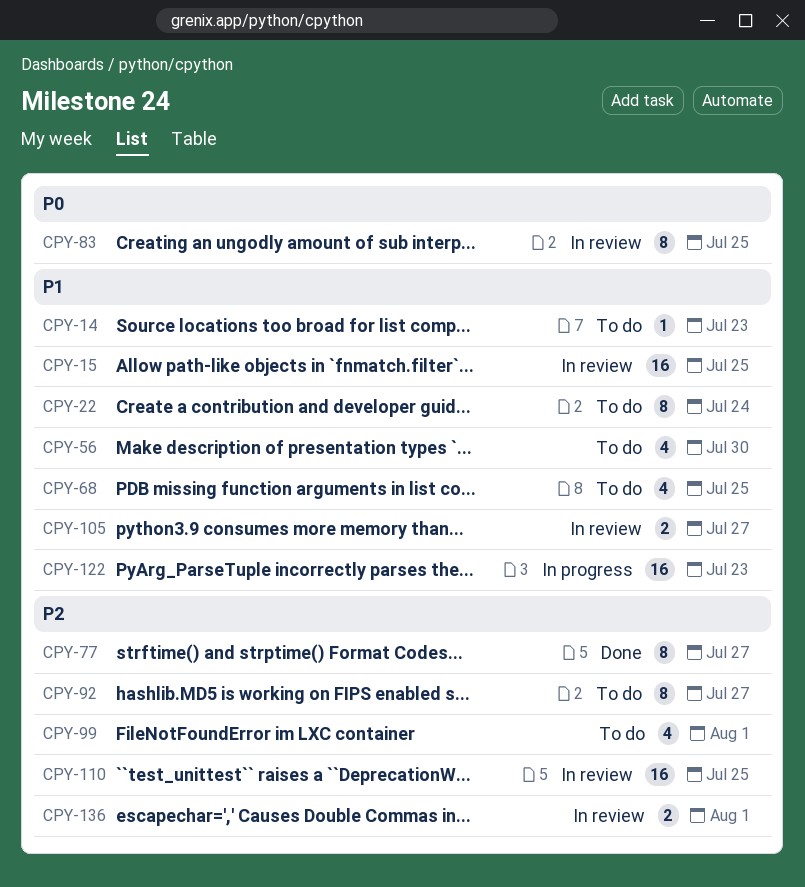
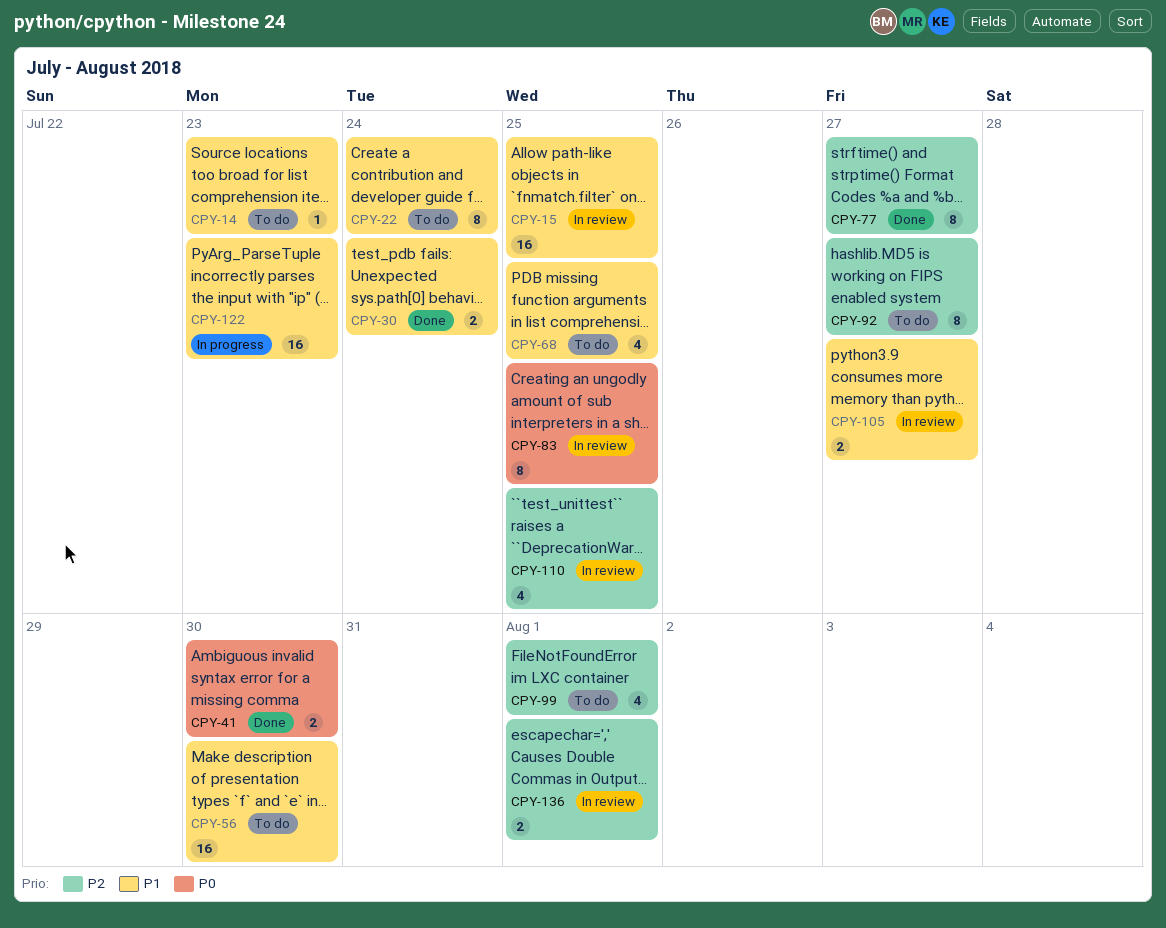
CPY-30: none -> present
CPY-41: none -> present
CPY-56, estimate: 4 -> 16
CPY-110, estimate: 16 -> 4

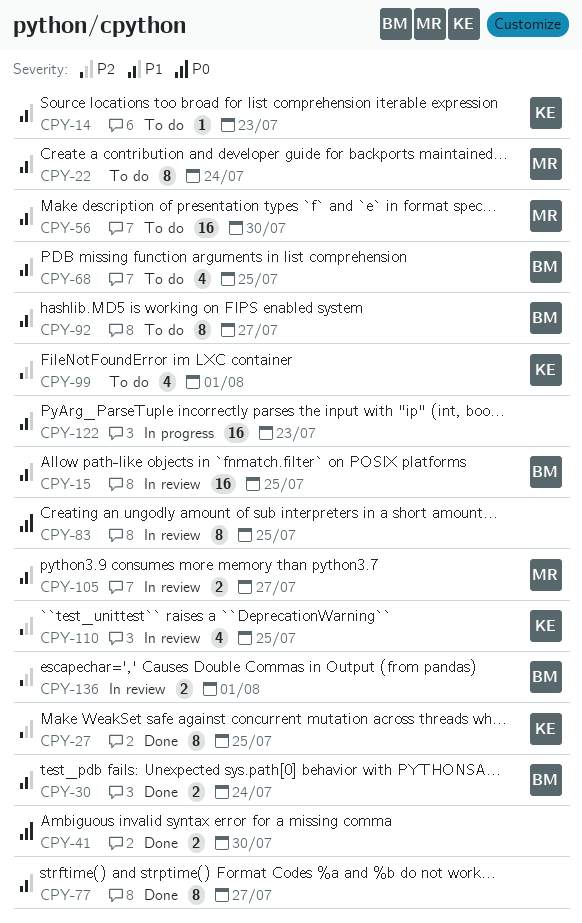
CPY-27: none -> present
CPY-77, priority: P2 -> P1
CPY-92, priority: P2 -> P1

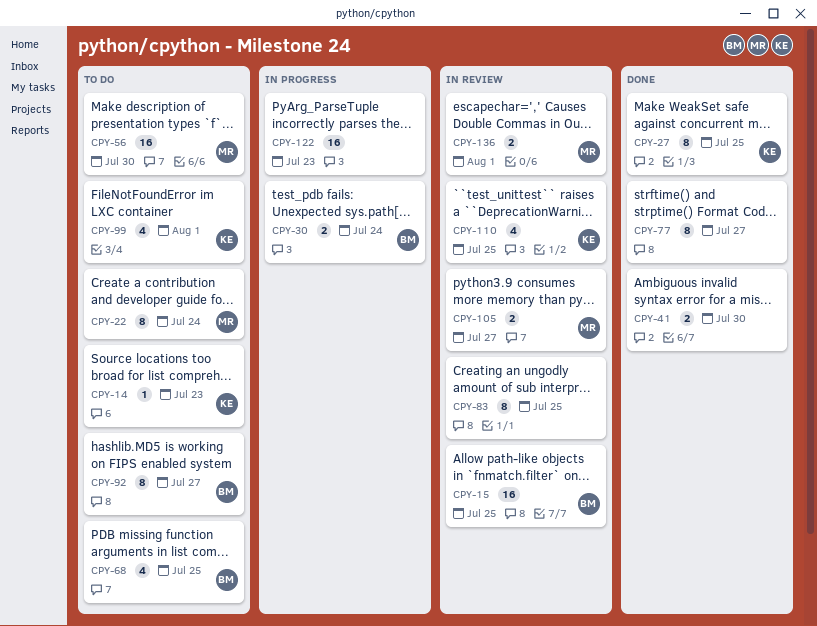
CPY-30, status: Done -> In progress
CPY-136, owner: BM -> MR

